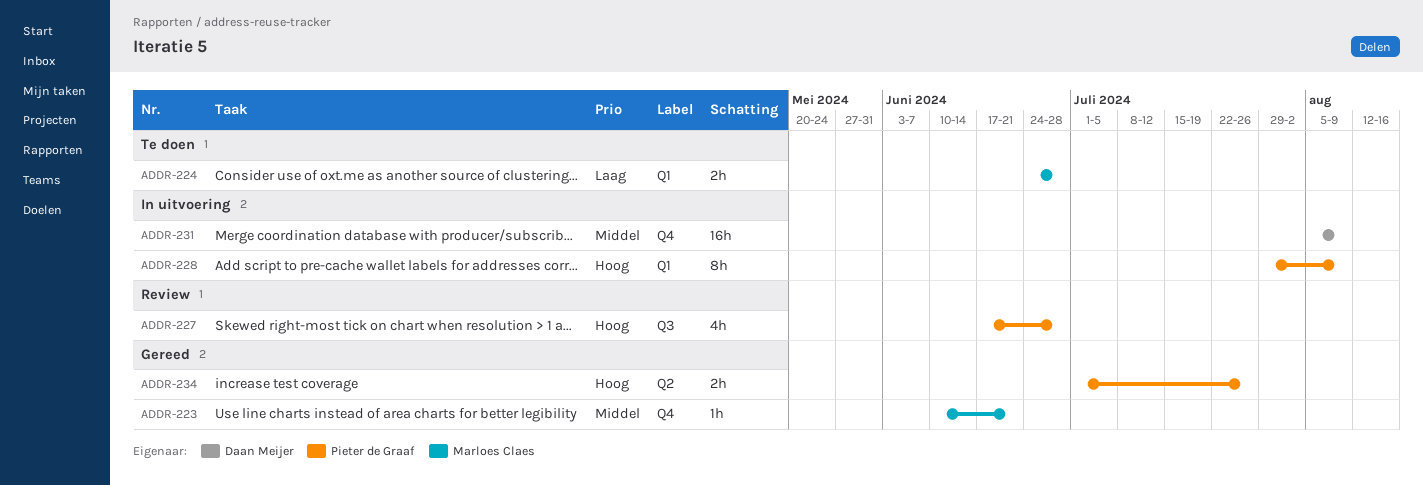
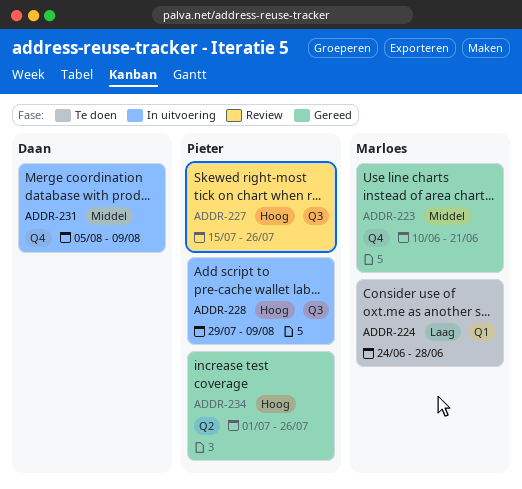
ADDR-227, start: Jun 17 -> Jul 15
ADDR-227, due: Jun 28 -> Jul 26
ADDR-228, label: Q1 -> Q3

